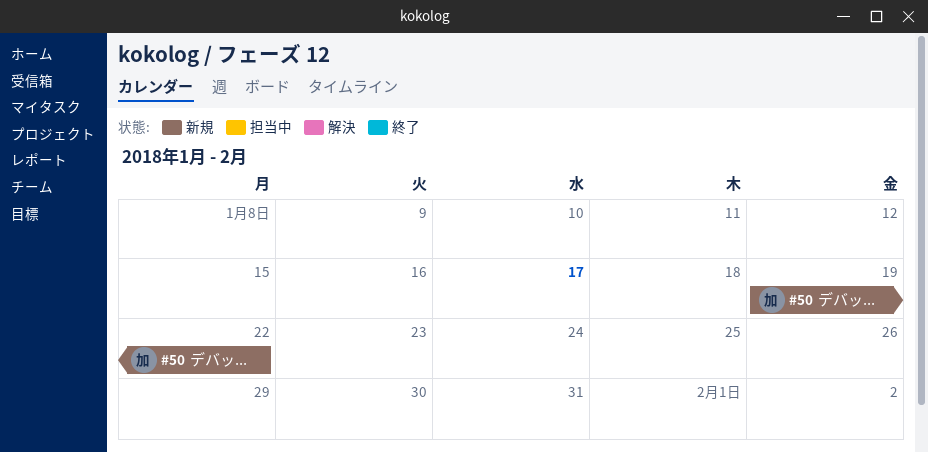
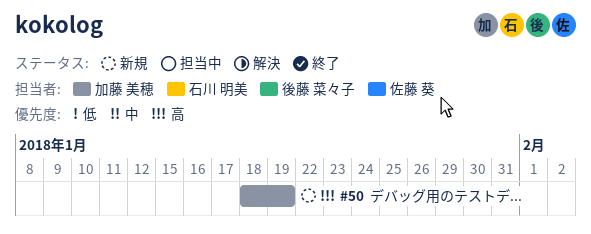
#50, start: Jan 19 -> Jan 18
#50, due: Jan 22 -> Jan 19

